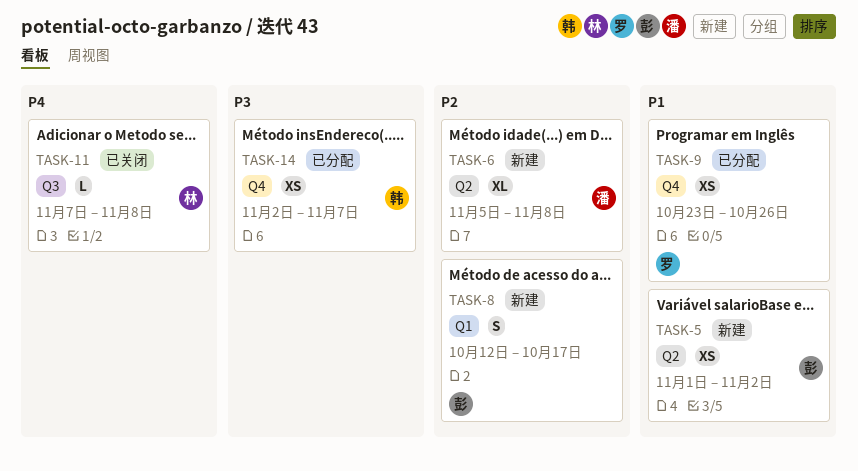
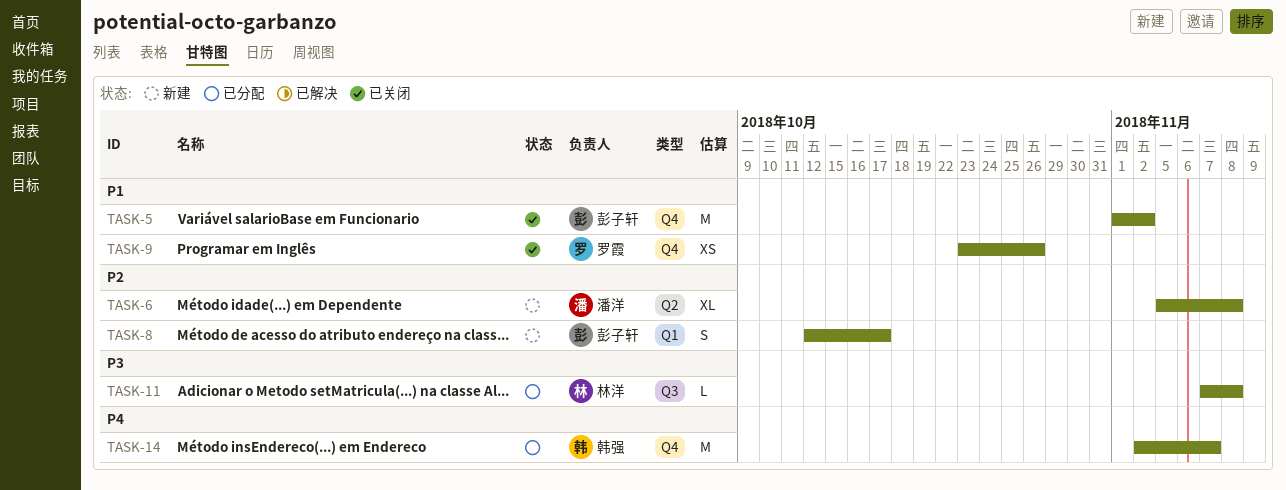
TASK-5, status: 新建 -> 已关闭
TASK-5, label: Q2 -> Q4
TASK-5, estimate: XS -> M
TASK-9, status: 已分配 -> 已关闭
TASK-11, status: 已关闭 -> 已分配
TASK-11, priority: P4 -> P3
TASK-14, priority: P3 -> P4
TASK-14, estimate: XS -> M

